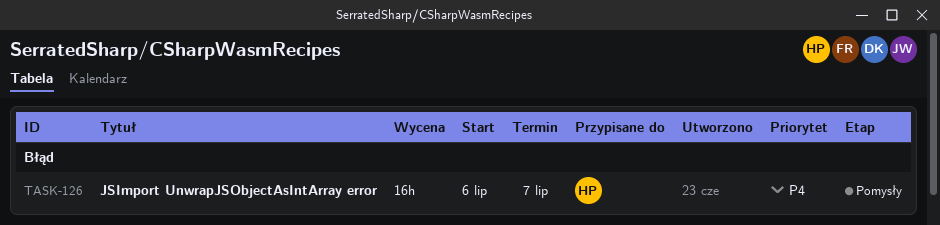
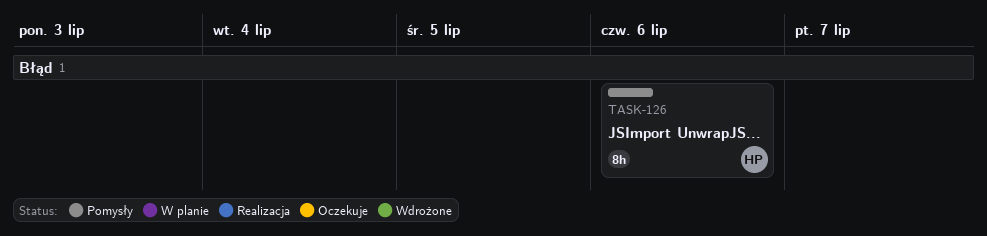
TASK-126, estimate: 16h -> 8h
TASK-126, due: Jul 7 -> Jul 6

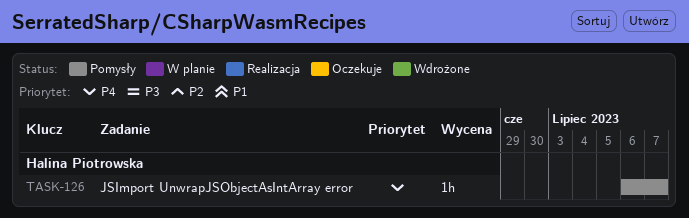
TASK-126, estimate: 8h -> 1h
TASK-126, due: Jul 6 -> Jul 7

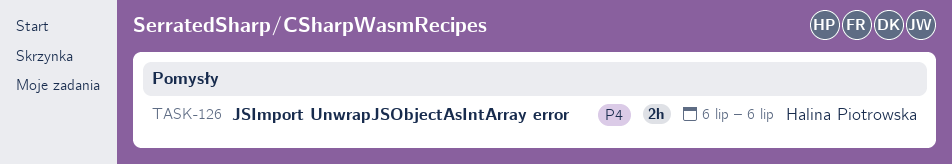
TASK-126, estimate: 1h -> 2h
TASK-126, due: Jul 7 -> Jul 6

